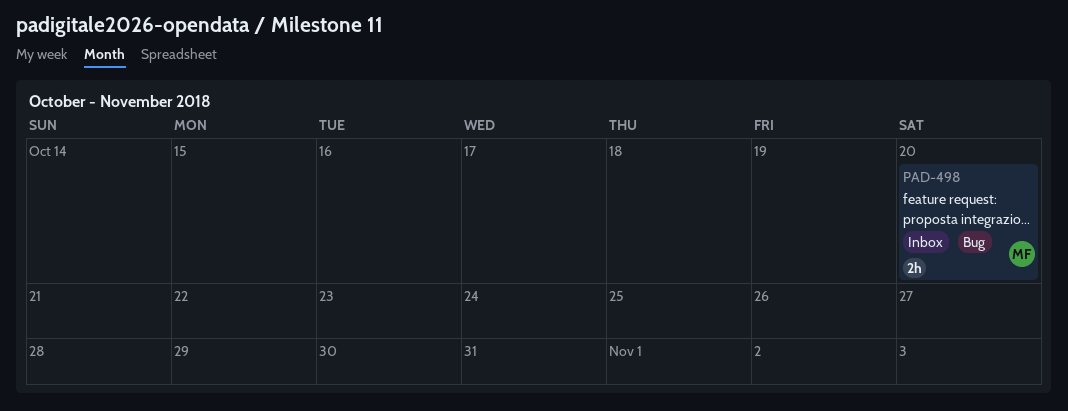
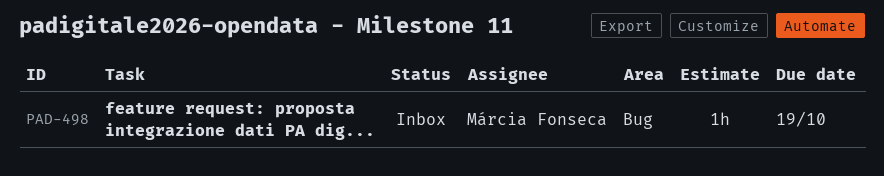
PAD-498, estimate: 2h -> 1h
PAD-498, due: Oct 20 -> Oct 19

